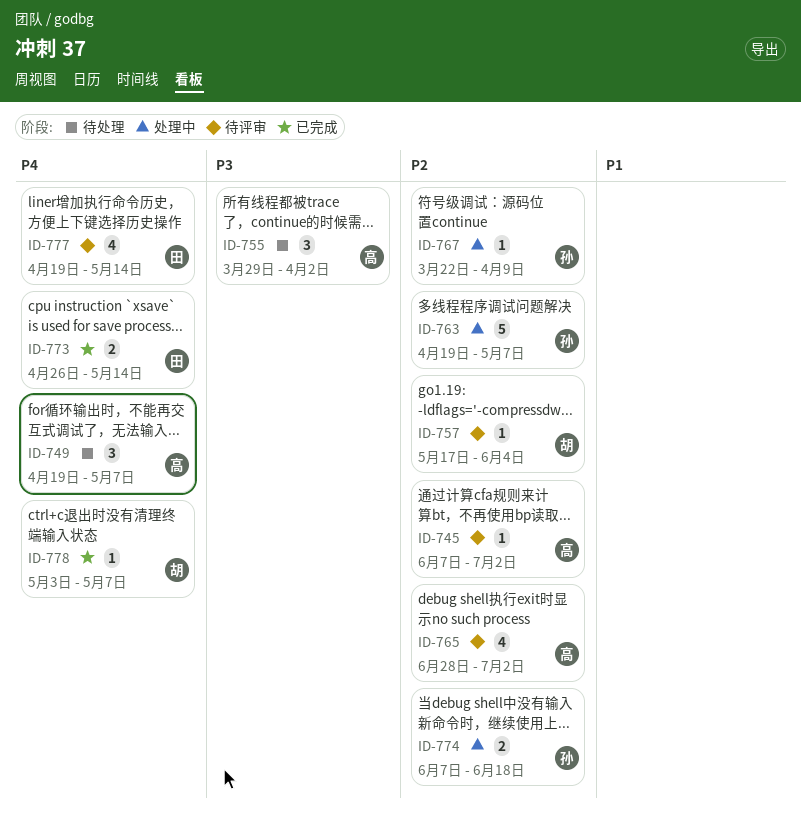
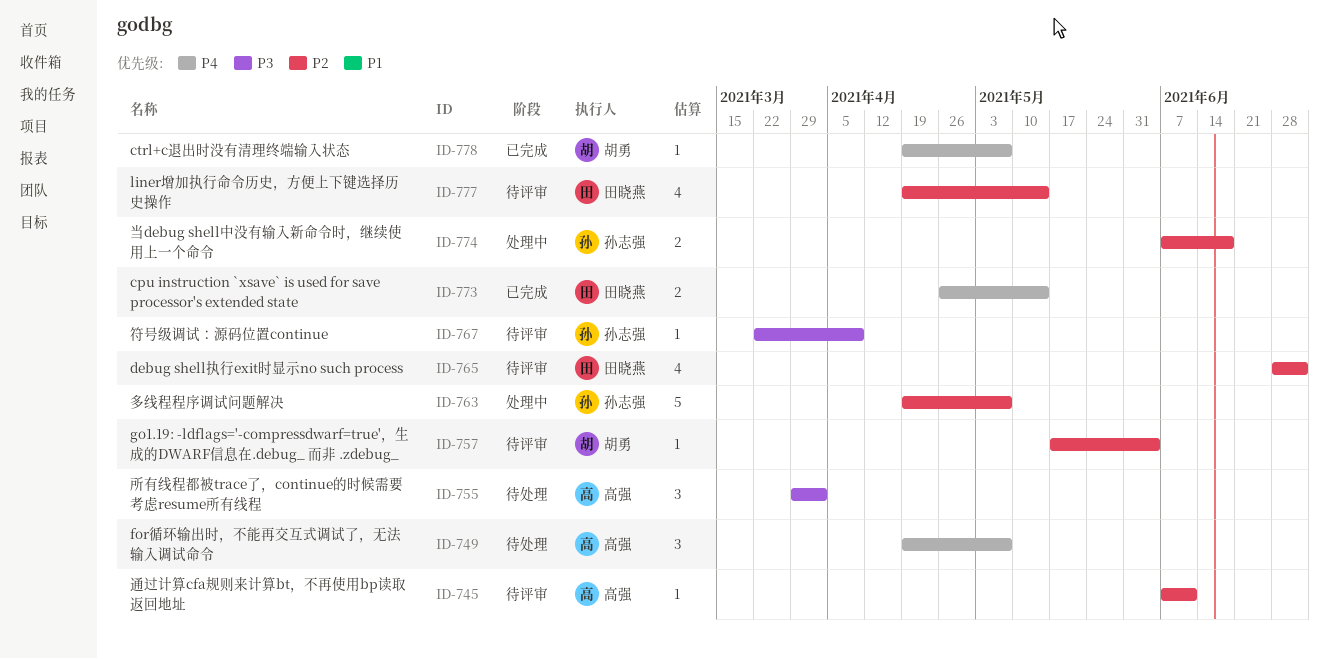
ID-745, due: Jul 2 -> Jun 11
ID-765, owner: 高强 -> 田晓燕
ID-767, status: 处理中 -> 待评审
ID-767, priority: P2 -> P3
ID-777, priority: P4 -> P2
ID-778, start: May 3 -> Apr 19

